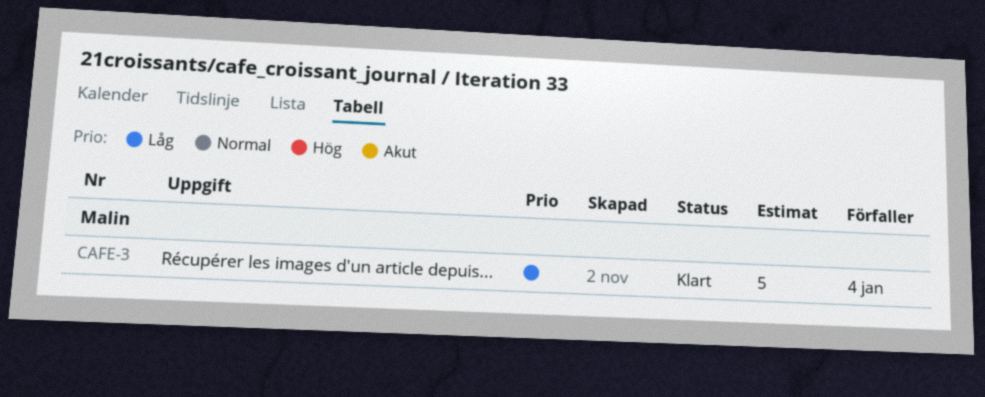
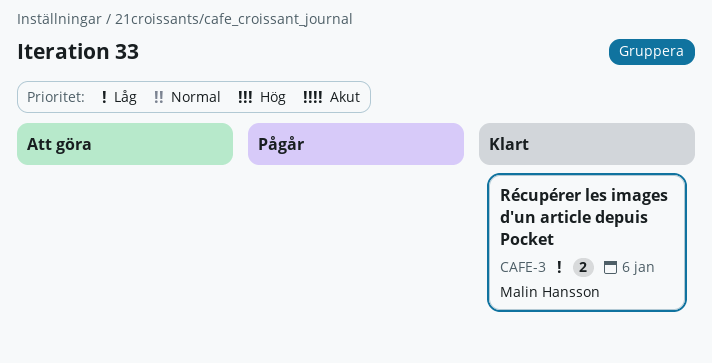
CAFE-3, estimate: 5 -> 2
CAFE-3, due: Jan 4 -> Jan 6

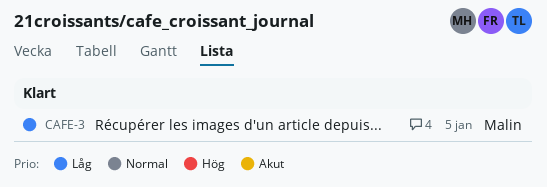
CAFE-3, due: Jan 6 -> Jan 5

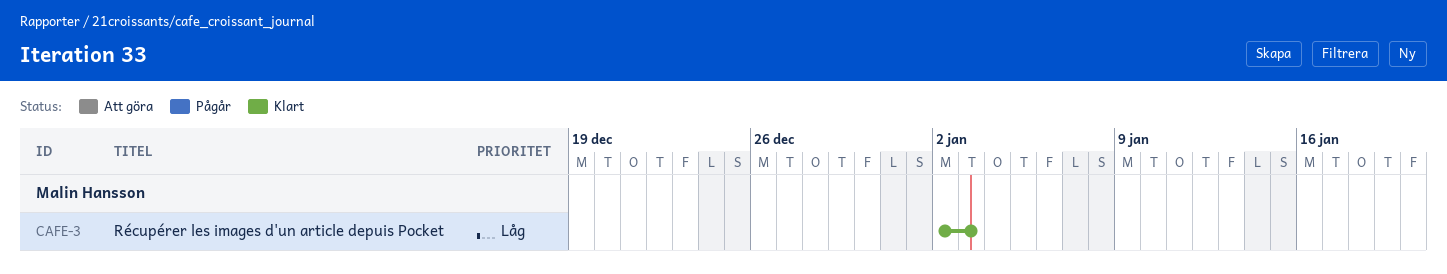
CAFE-3, due: Jan 5 -> Jan 3

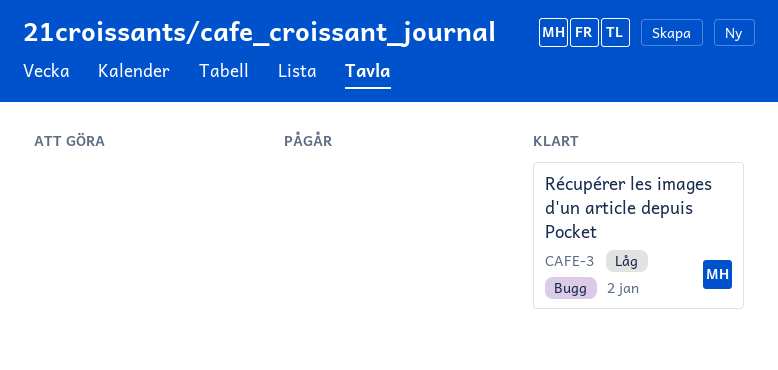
CAFE-3, due: Jan 3 -> Jan 2

